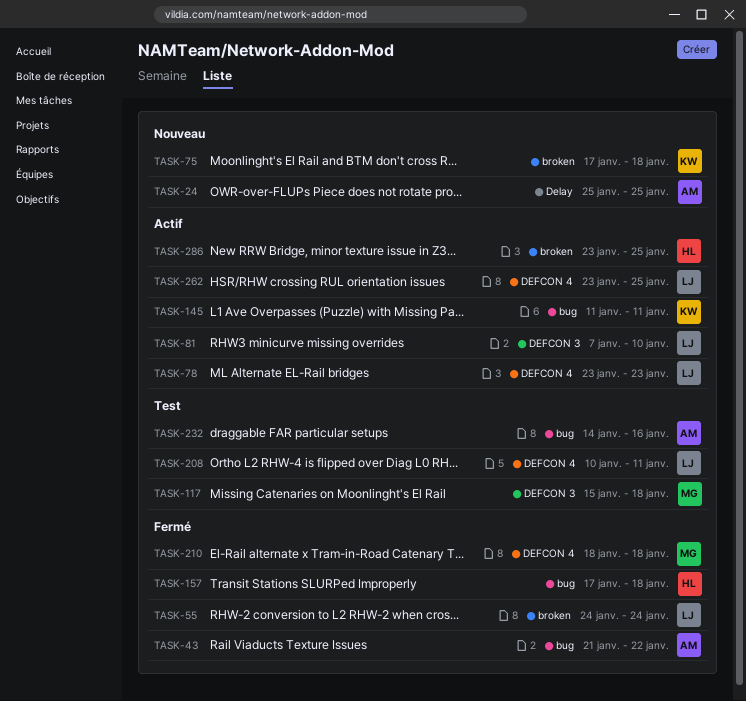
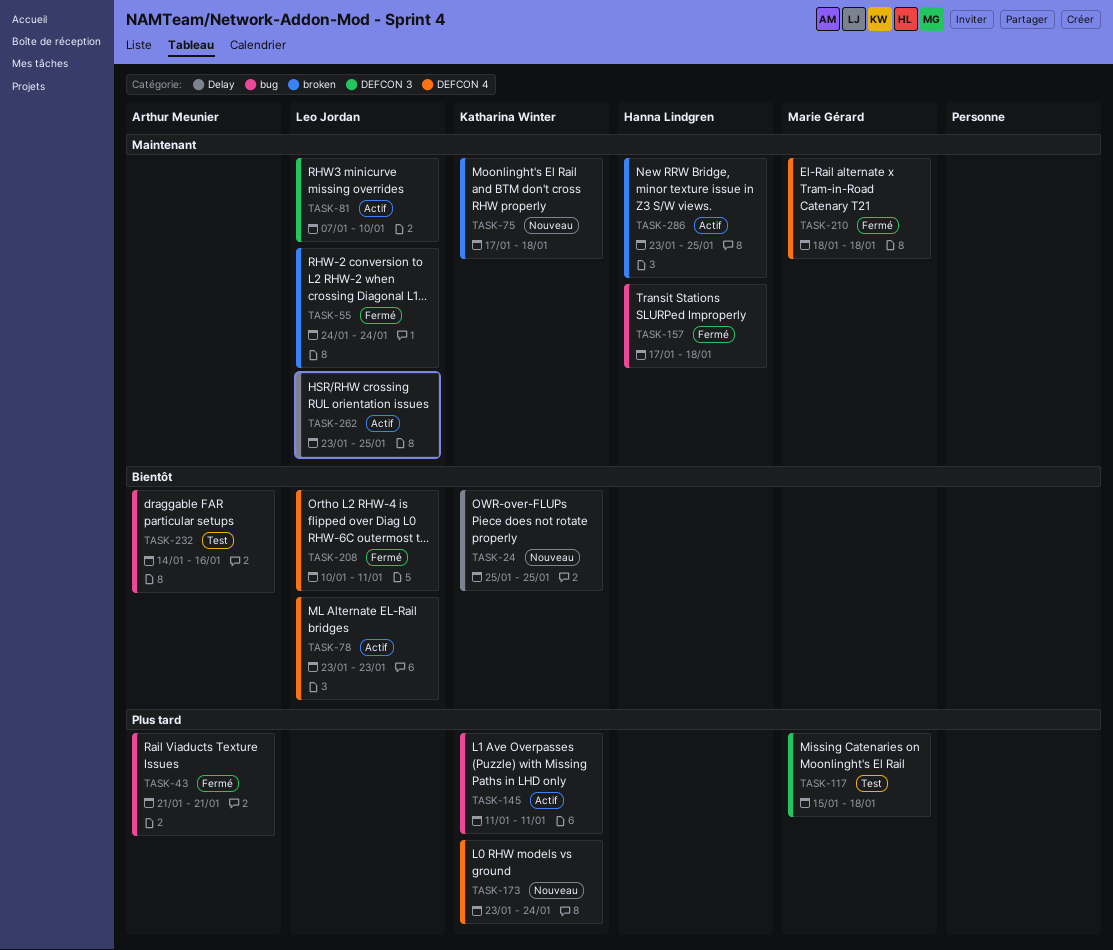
TASK-24, owner: Arthur Meunier -> Katharina Winter
TASK-43, due: Jan 22 -> Jan 21
TASK-173: none -> present
TASK-208, status: Test -> Fermé
TASK-262, label: DEFCON 4 -> Delay

